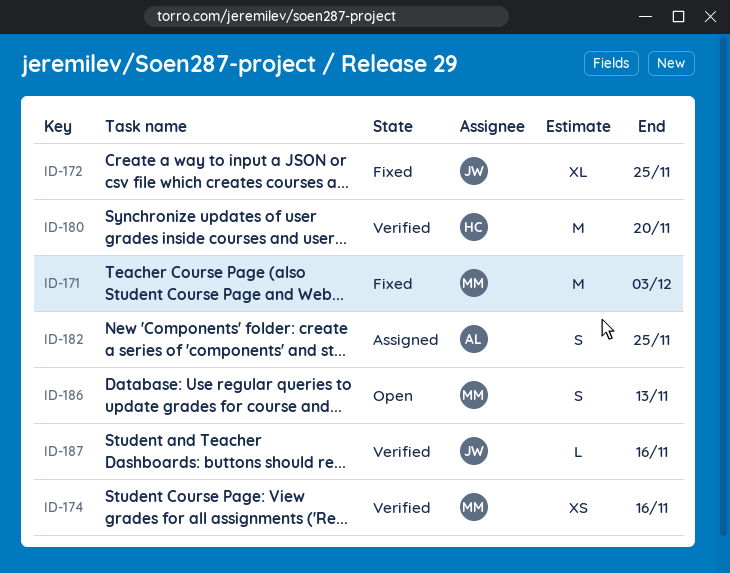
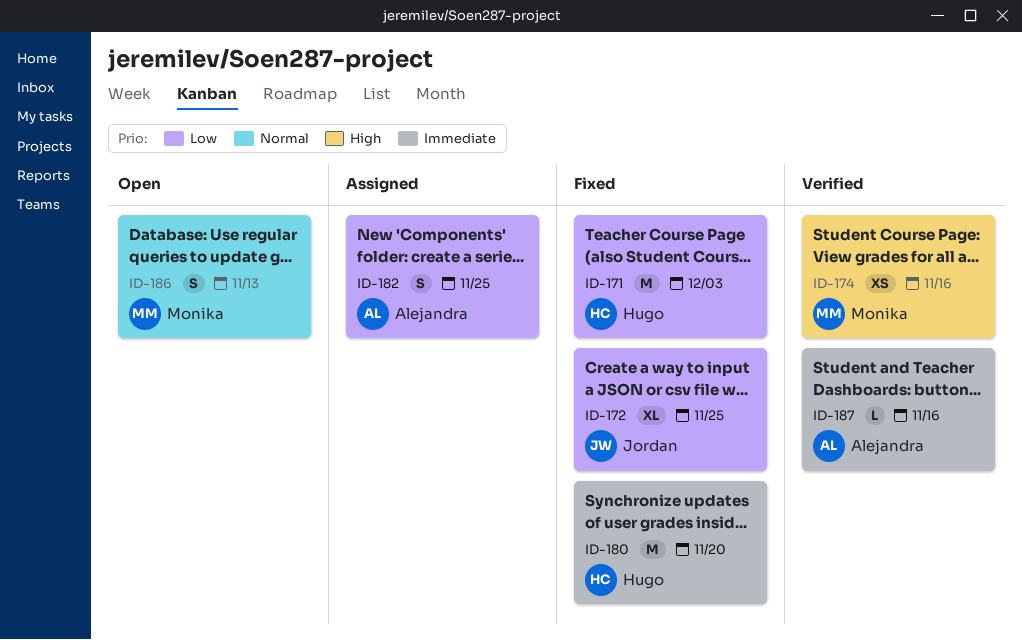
ID-171, owner: Monika -> Hugo
ID-180, status: Verified -> Fixed
ID-187, owner: Jordan -> Alejandra

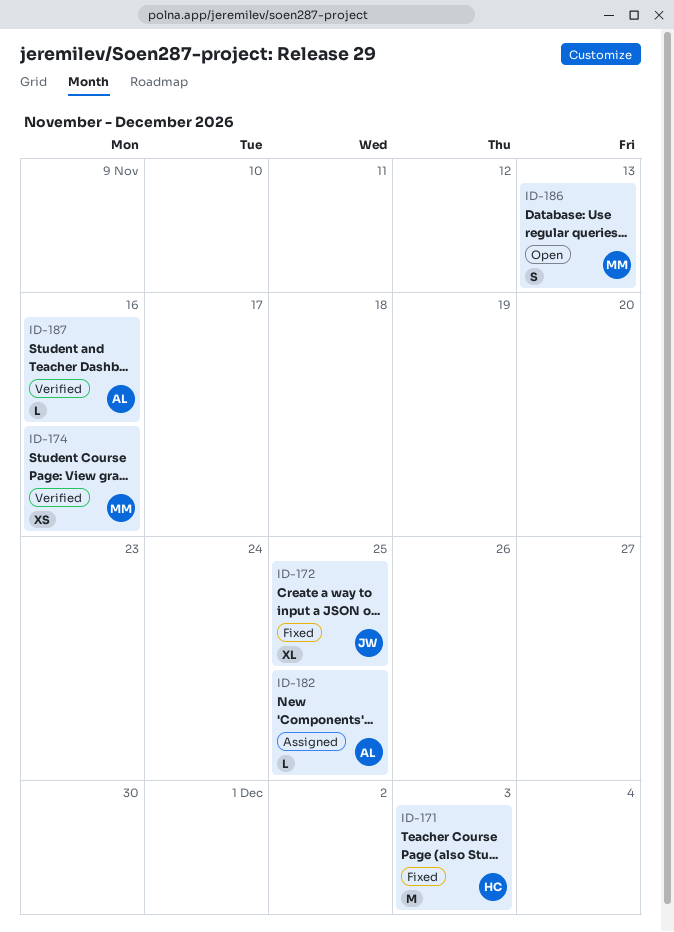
ID-180: present -> none
ID-182, estimate: S -> L

